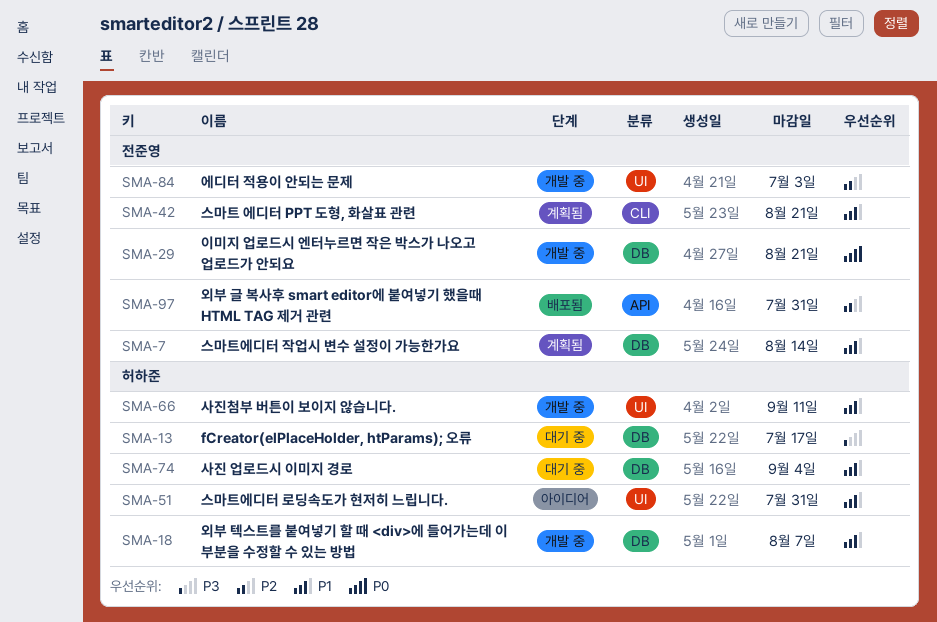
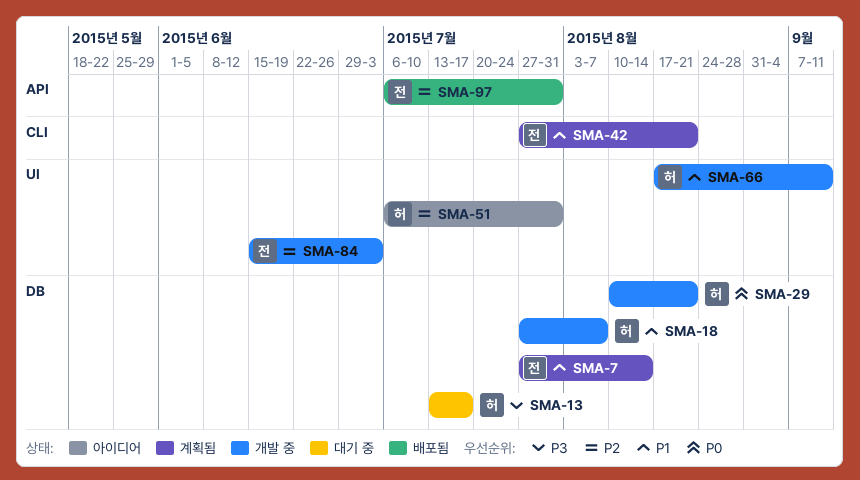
SMA-29, owner: 전준영 -> 허하준
SMA-51, priority: P1 -> P2
SMA-74: present -> none

